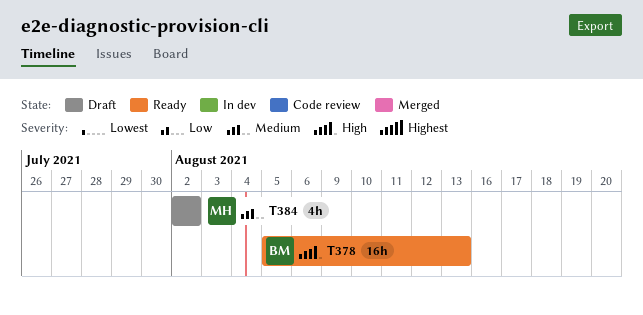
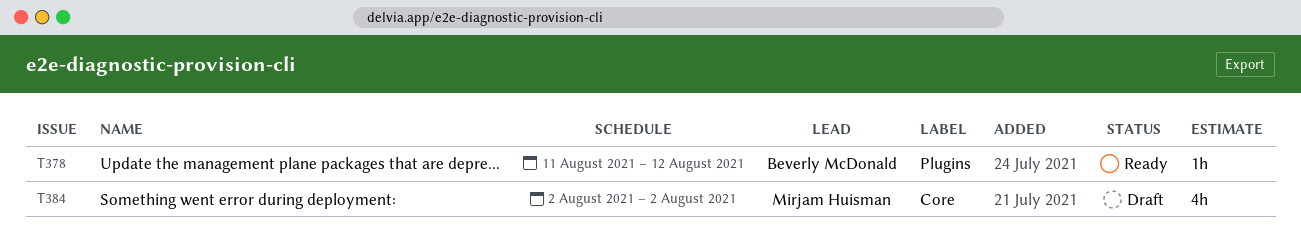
T378, estimate: 16h -> 1h
T378, start: Aug 5 -> Aug 11
T378, due: Aug 13 -> Aug 12

